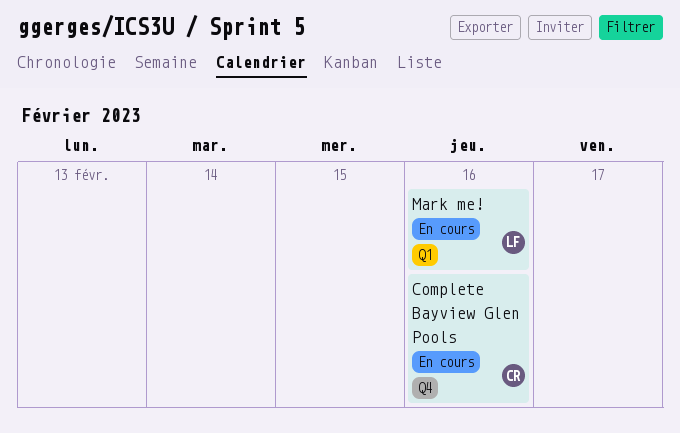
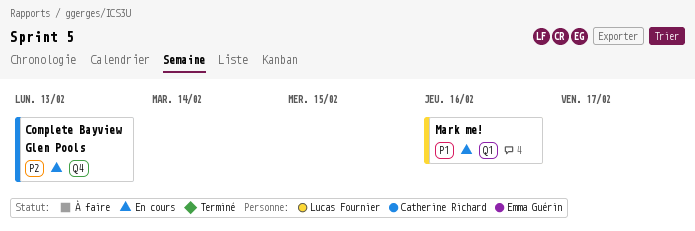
Complete Bayview Glen Pools, due: Feb 16 -> Feb 13

